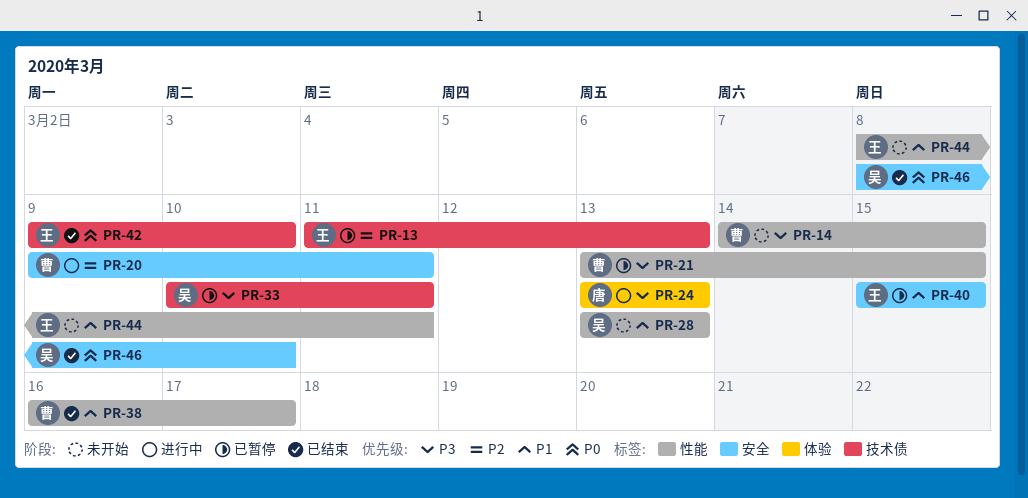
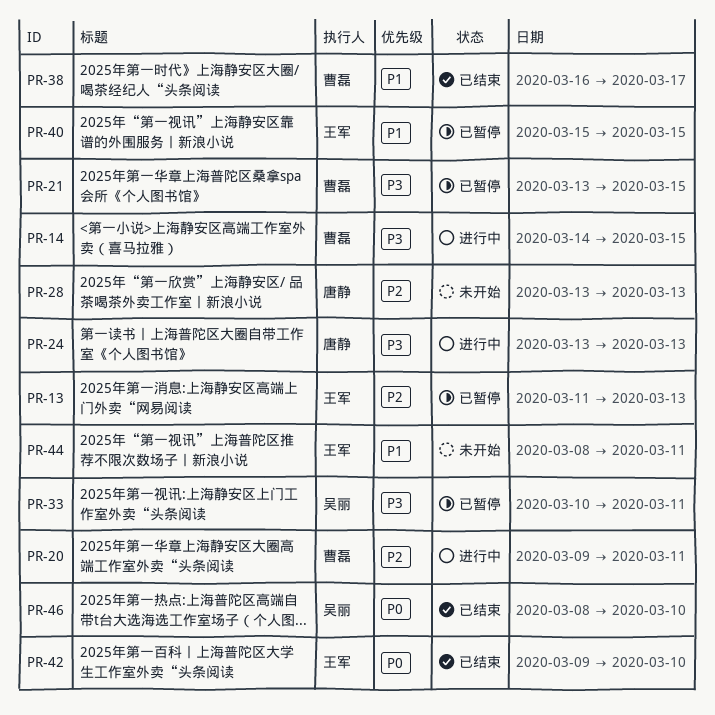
PR-14, status: 未开始 -> 进行中
PR-28, owner: 吴丽 -> 唐静
PR-28, priority: P1 -> P2

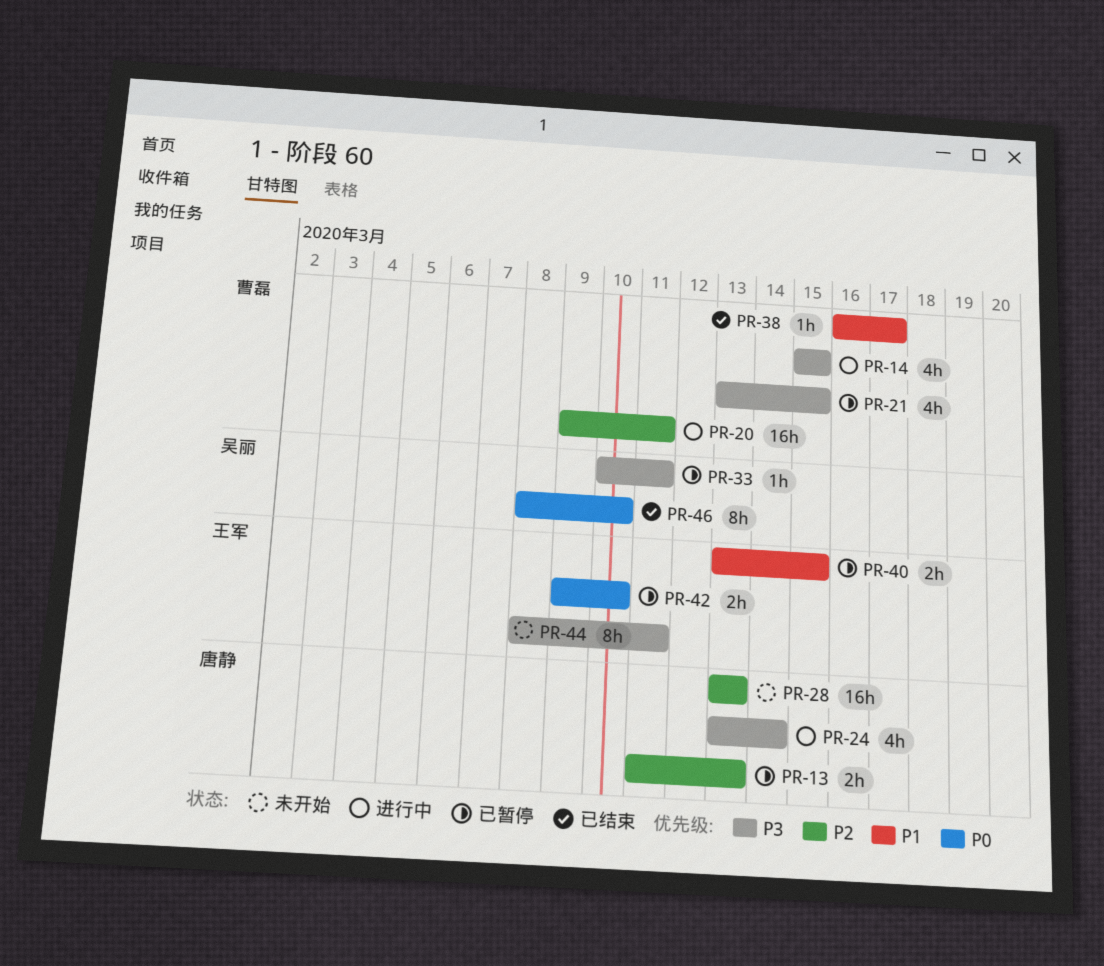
PR-13, owner: 王军 -> 唐静
PR-14, start: Mar 14 -> Mar 15
PR-24, due: Mar 13 -> Mar 14
PR-40, start: Mar 15 -> Mar 13
PR-42, status: 已结束 -> 已暂停
PR-44, priority: P1 -> P3

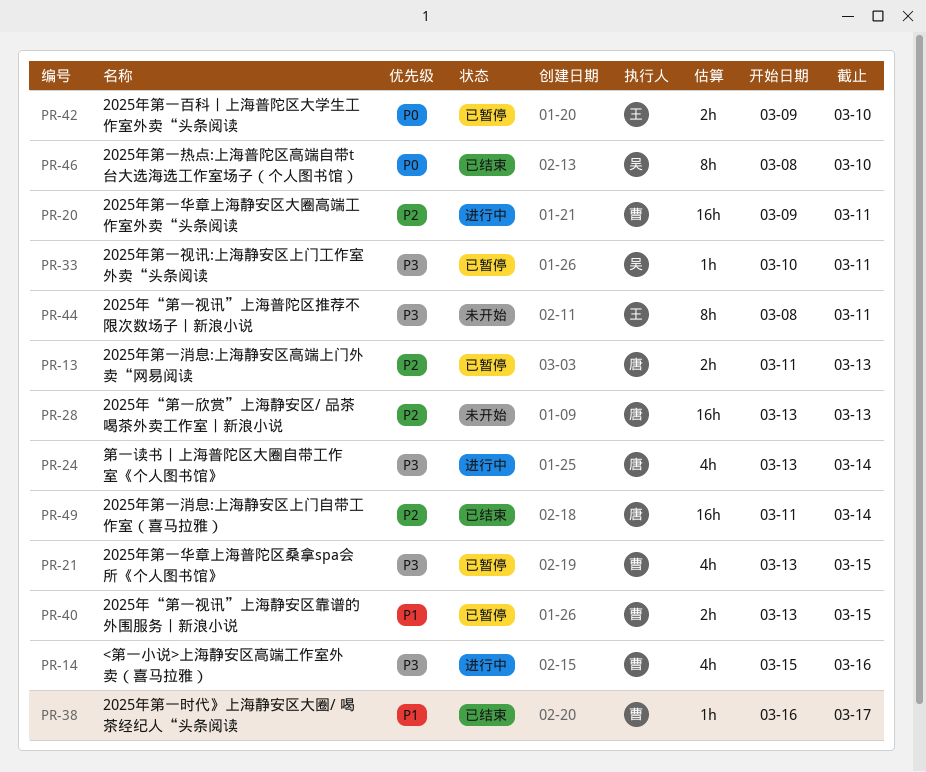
PR-14, due: Mar 15 -> Mar 16
PR-40, owner: 王军 -> 曹磊
PR-49: none -> present

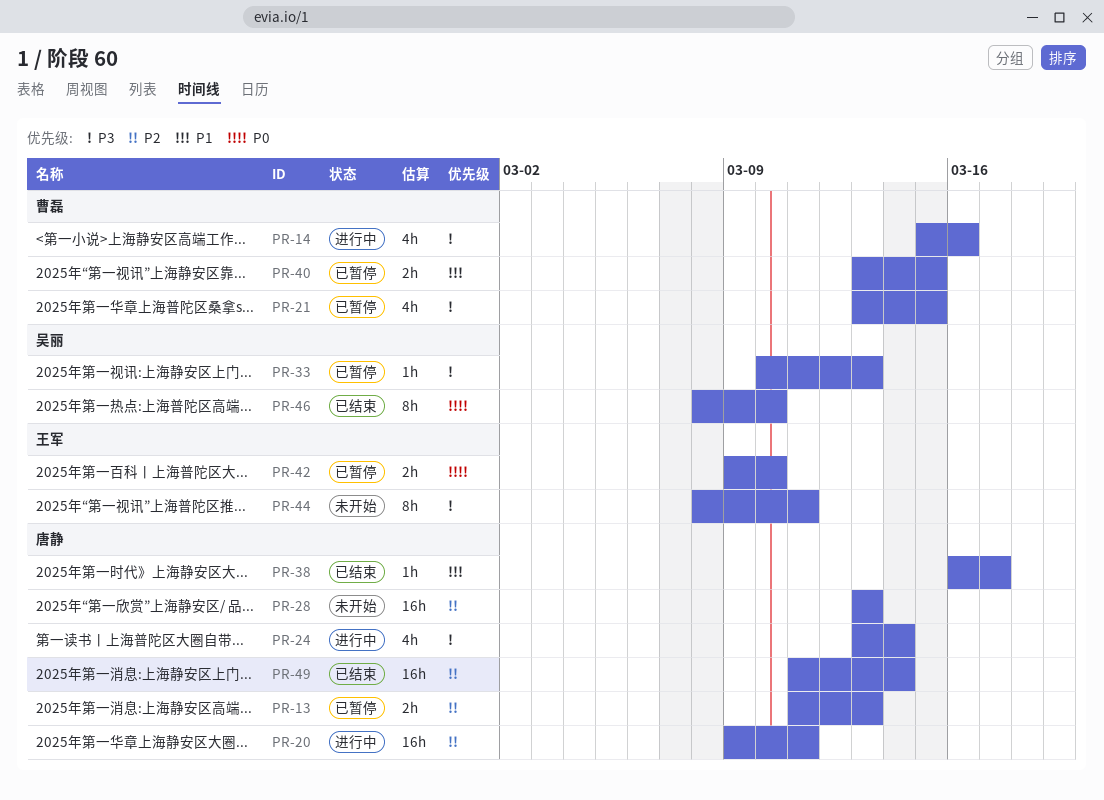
PR-20, owner: 曹磊 -> 唐静
PR-33, due: Mar 11 -> Mar 13
PR-38, owner: 曹磊 -> 唐静

